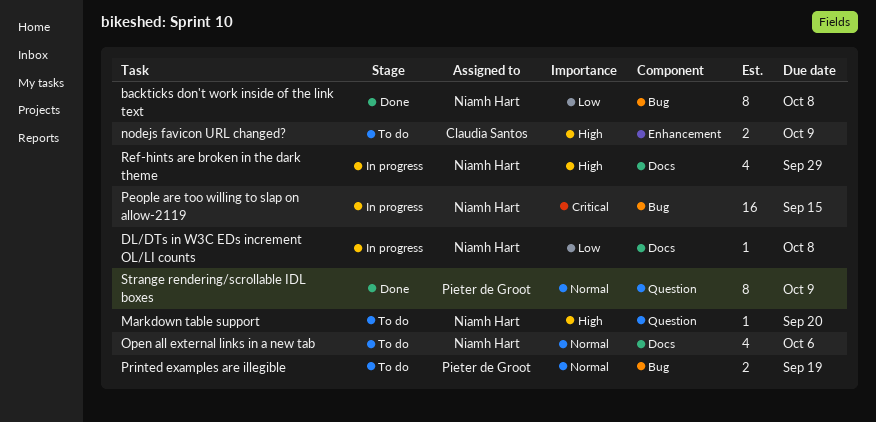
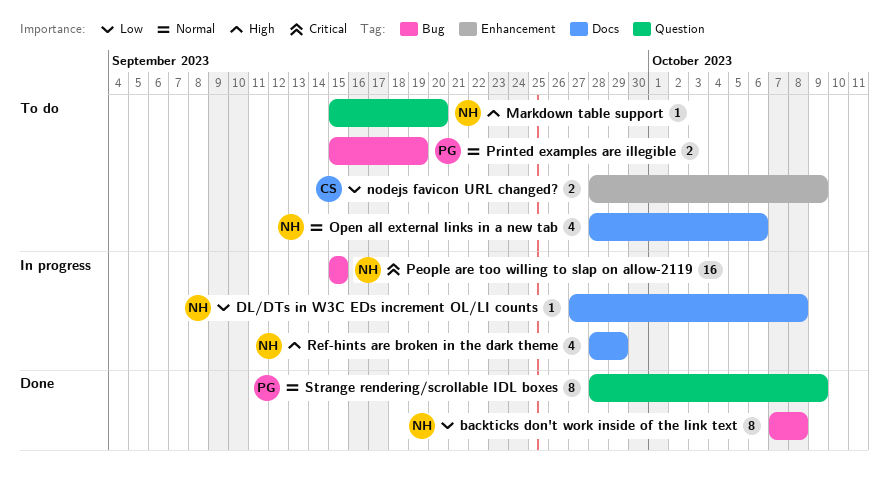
nodejs favicon URL changed?, priority: High -> Low

